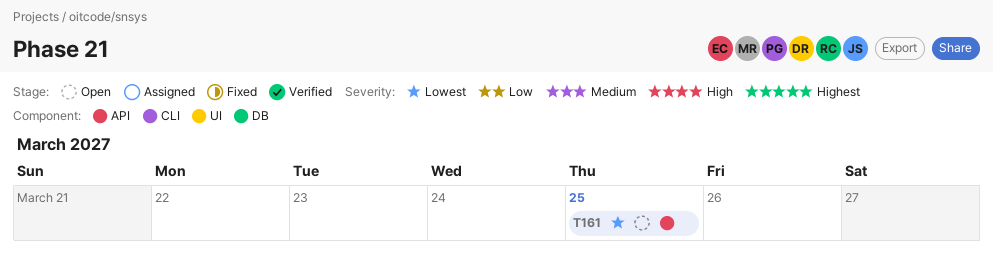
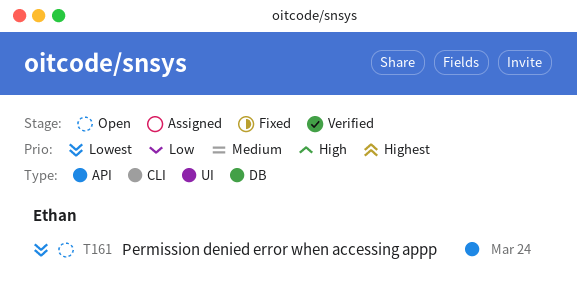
T161, due: Mar 25 -> Mar 24

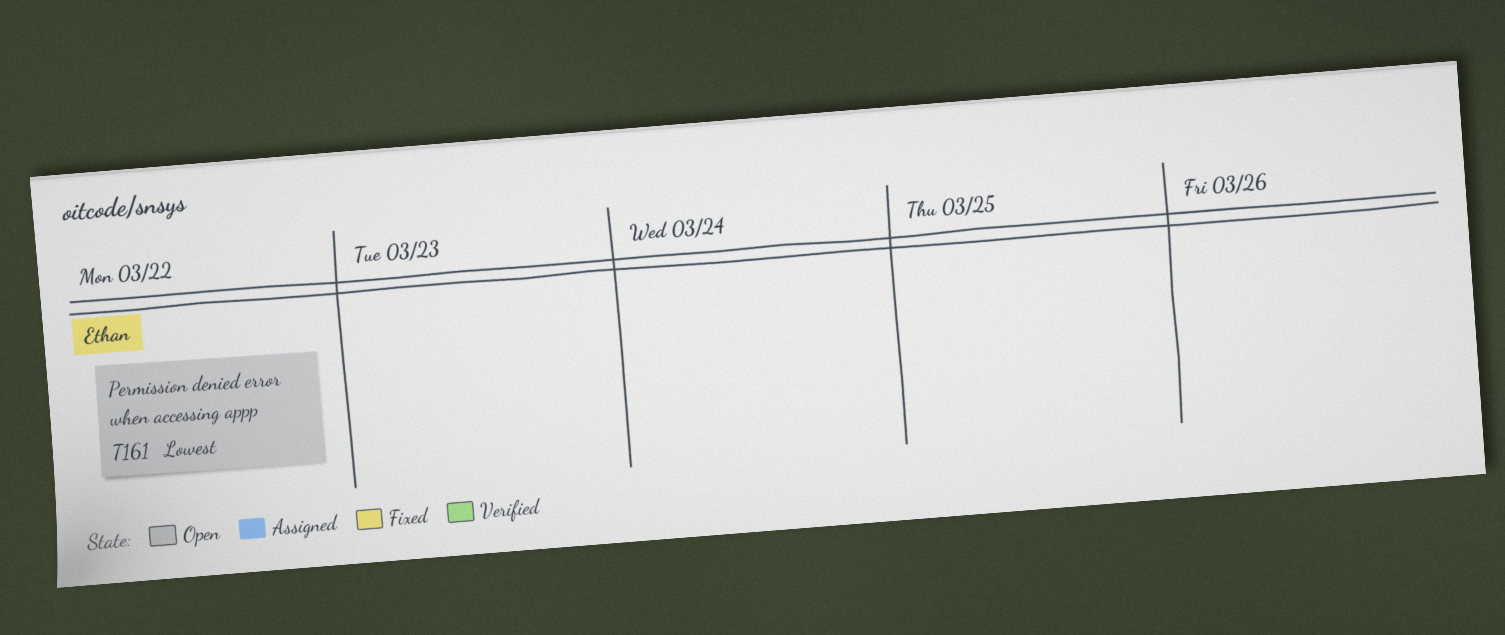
T161, due: Mar 24 -> Mar 22

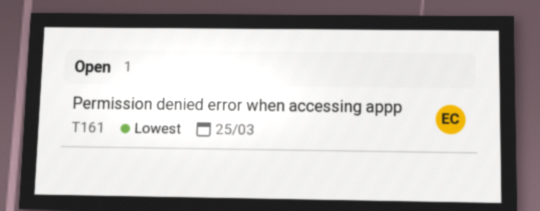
T161, due: Mar 22 -> Mar 25

